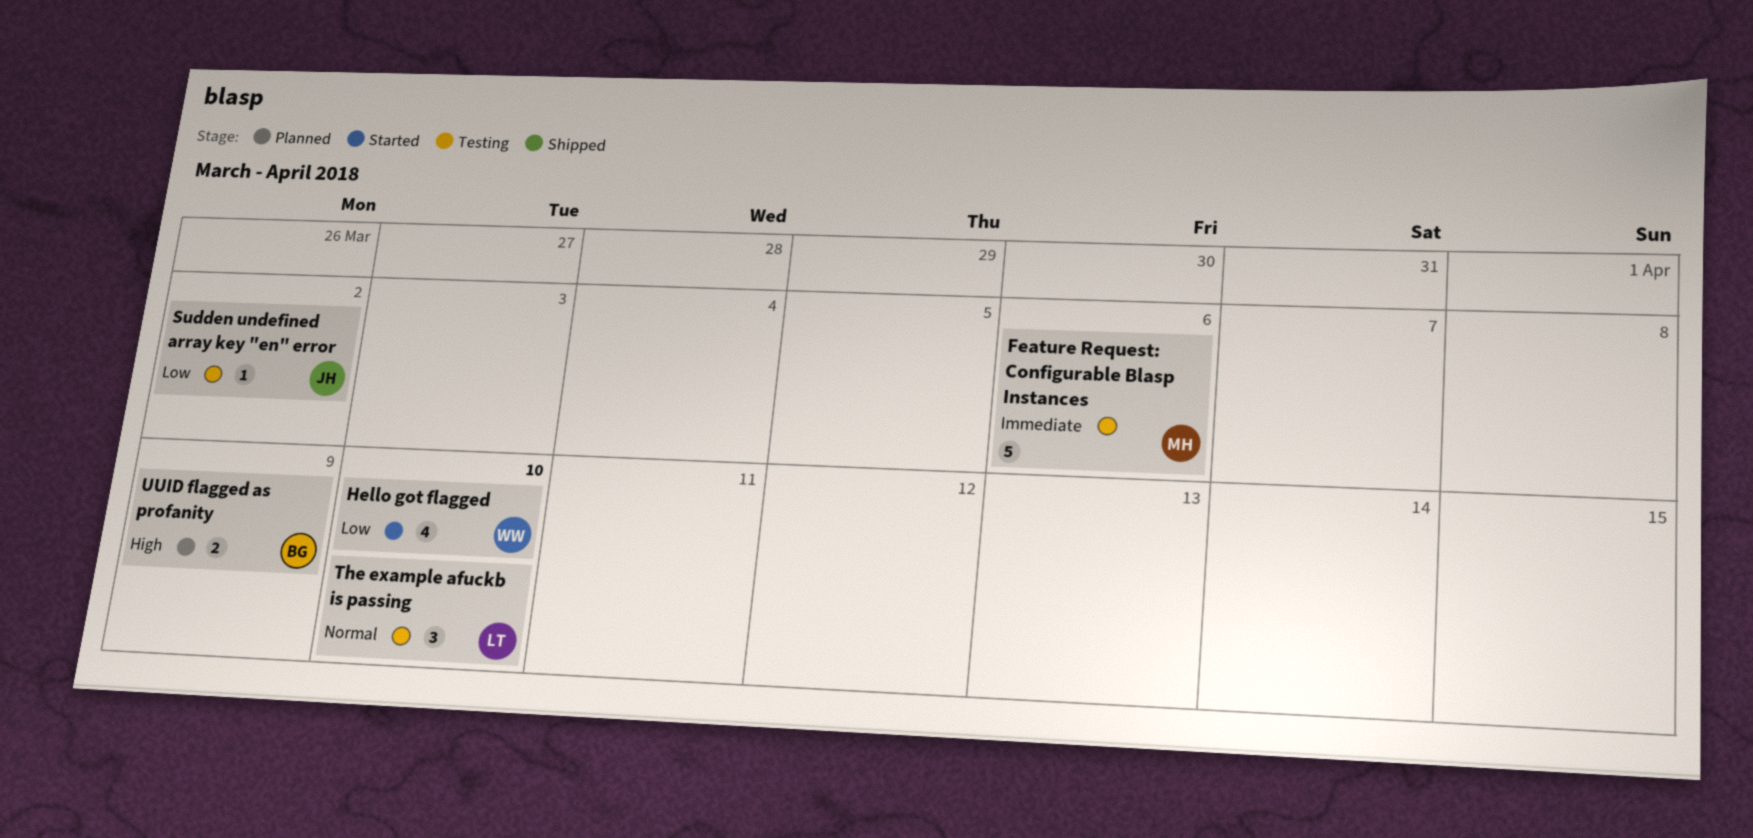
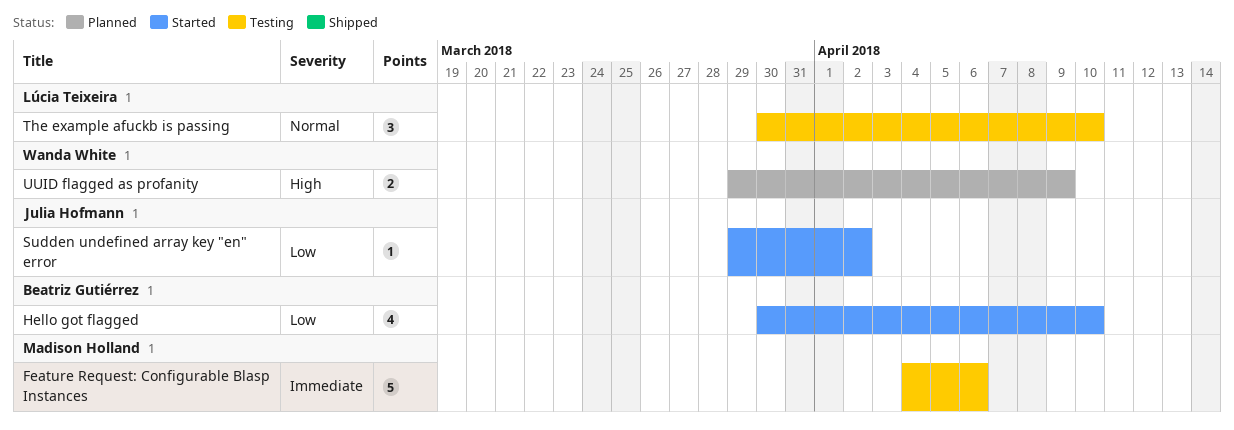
Hello got flagged, owner: Wanda White -> Beatriz Gutiérrez
Sudden undefined array key "en" error, status: Testing -> Started
UUID flagged as profanity, owner: Beatriz Gutiérrez -> Wanda White

